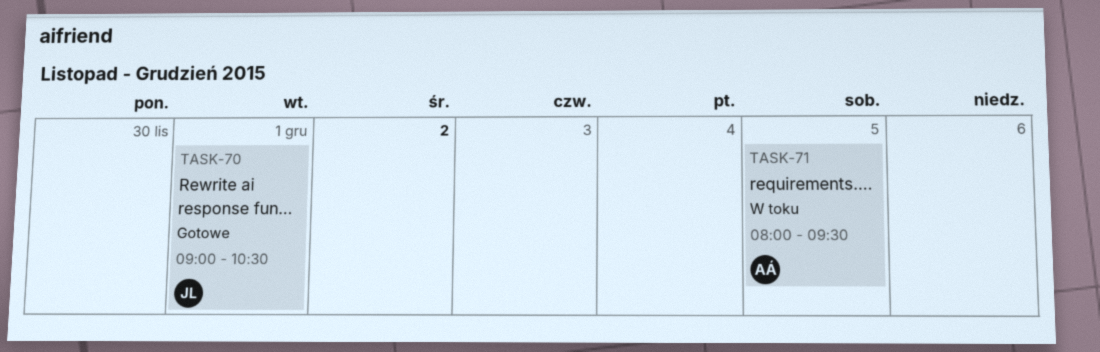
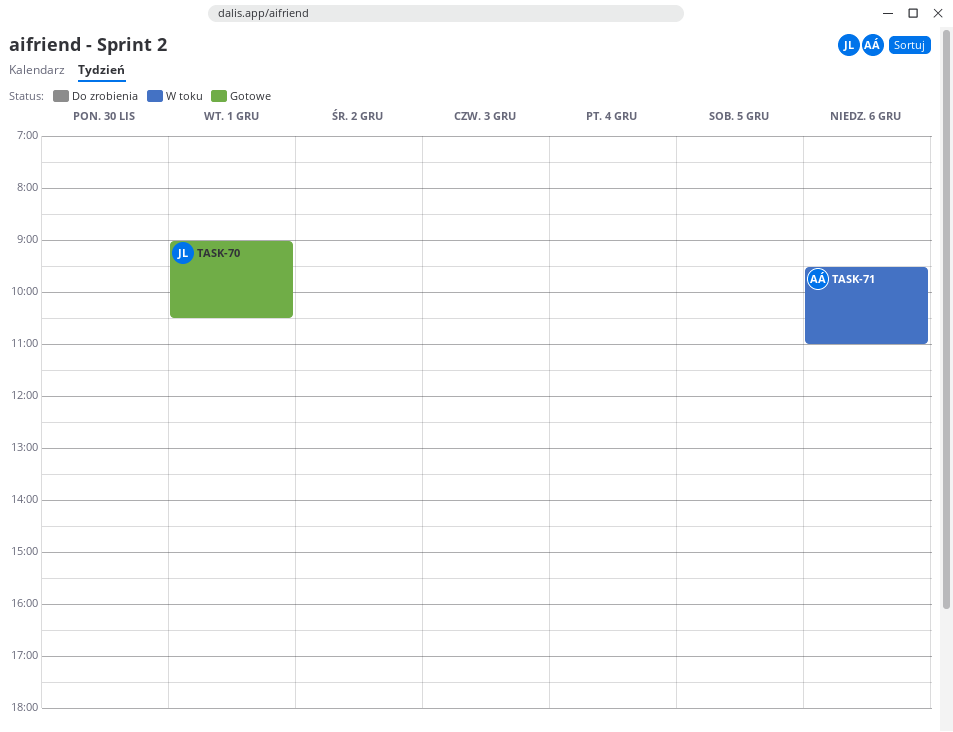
TASK-71, day: Dec 5 -> Dec 6
TASK-71, begins: 08:00 -> 09:30
TASK-71, ends: 09:30 -> 11:00

